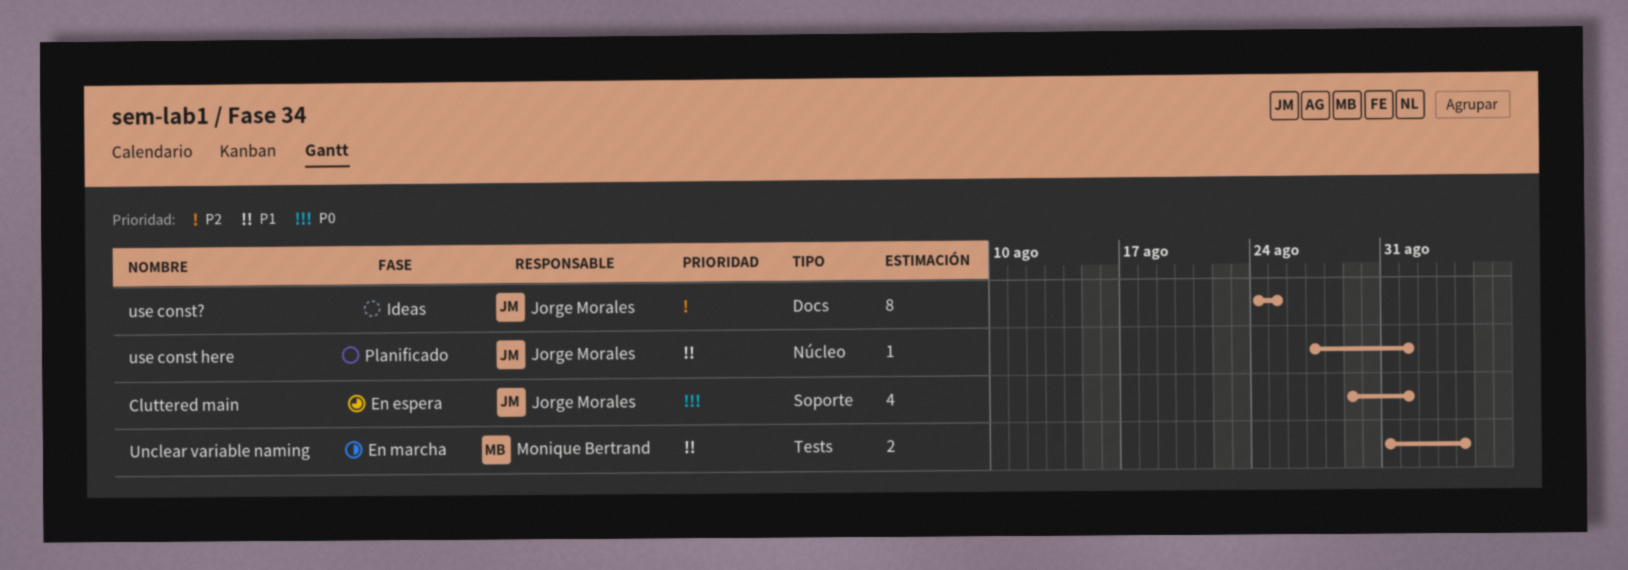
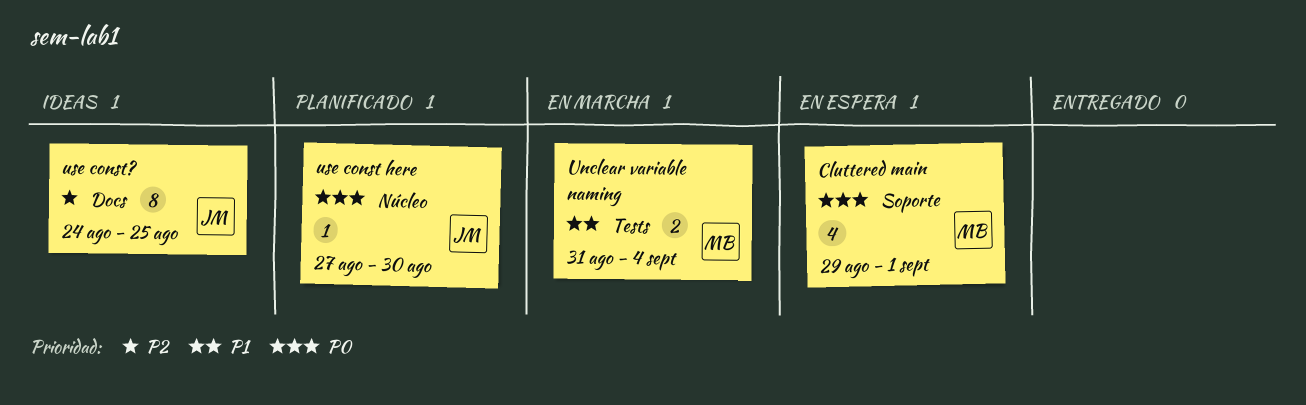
Cluttered main, owner: Jorge Morales -> Monique Bertrand
use const here, priority: P1 -> P0
use const here, due: Sep 1 -> Aug 30

